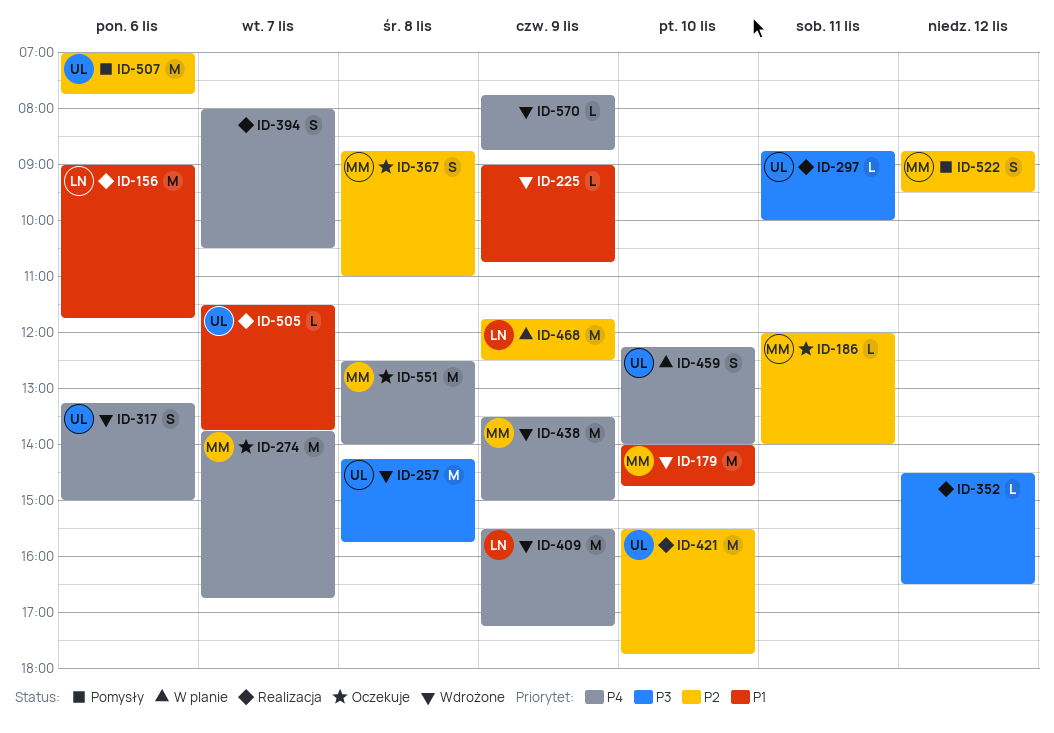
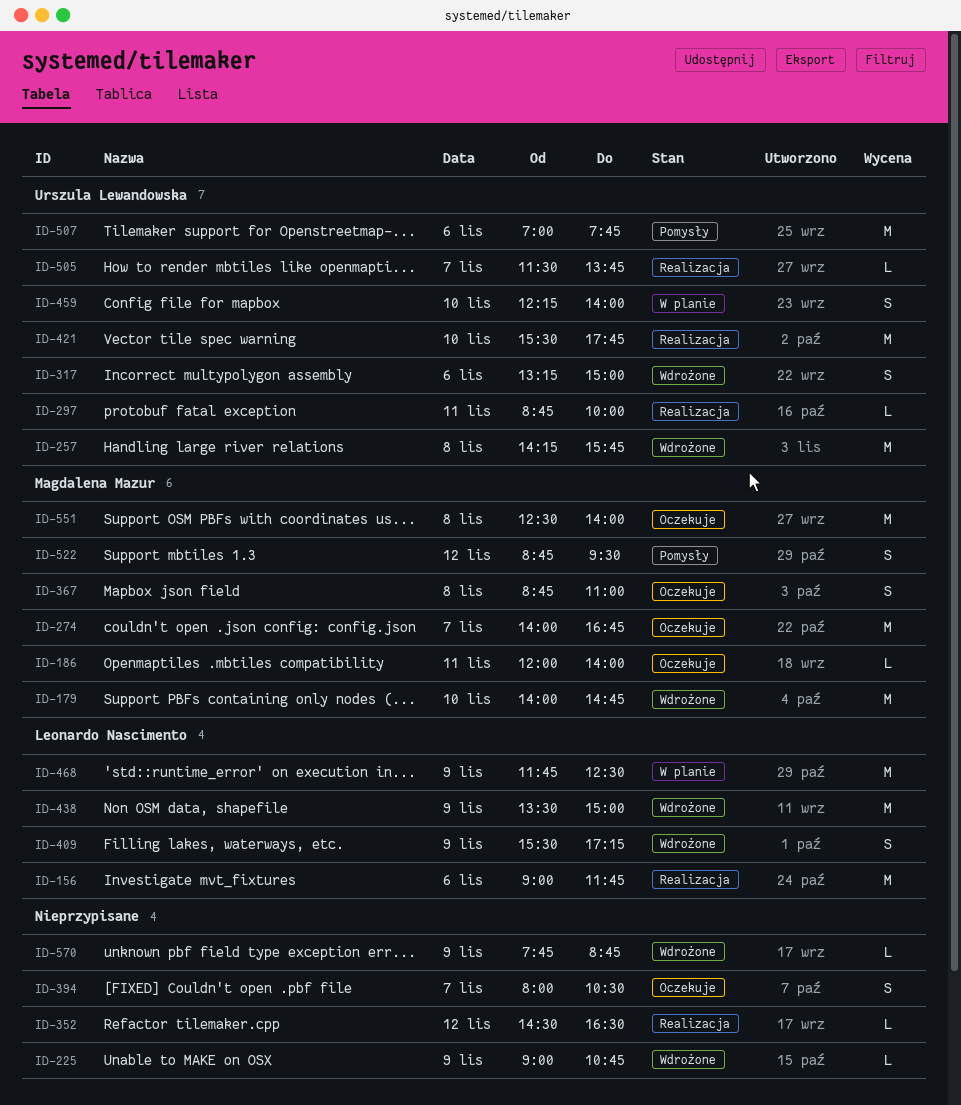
ID-274, begins: 13:45 -> 14:00
ID-394, status: Realizacja -> Oczekuje
ID-409, estimate: M -> S
ID-438, owner: Magdalena Mazur -> Leonardo Nascimento

